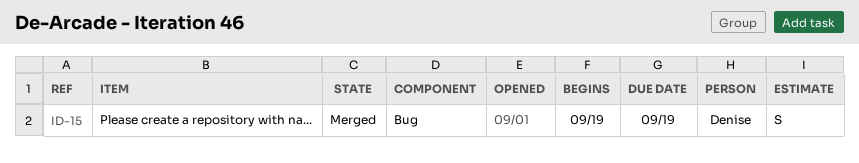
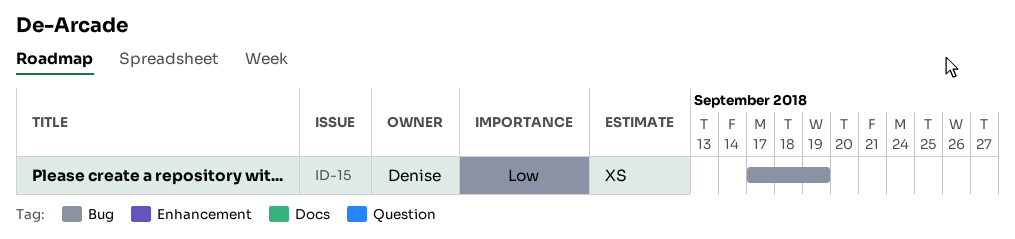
ID-15, estimate: S -> XS
ID-15, start: Sep 19 -> Sep 17

